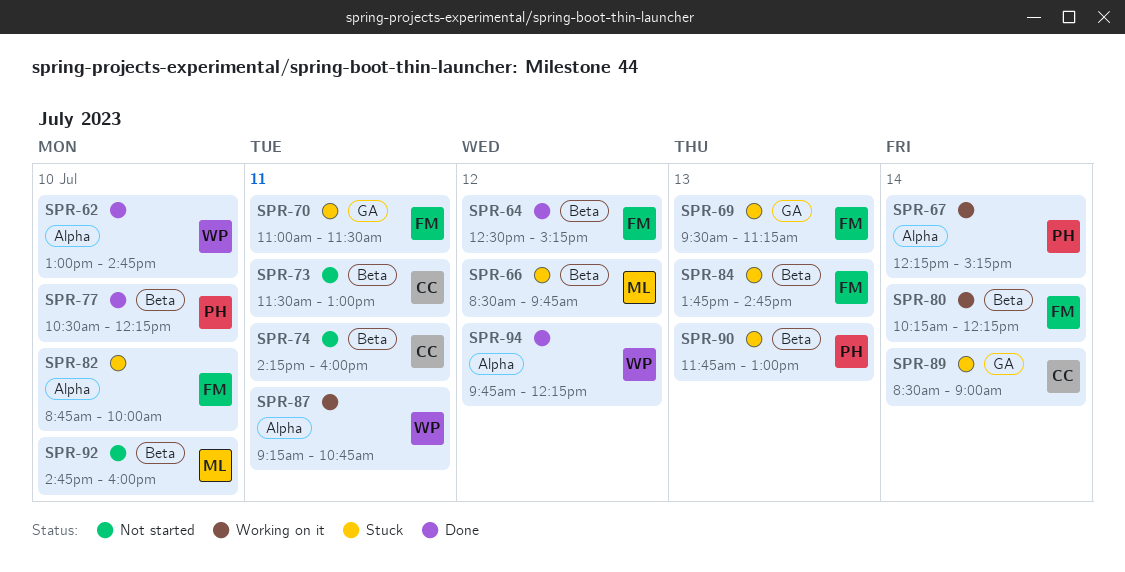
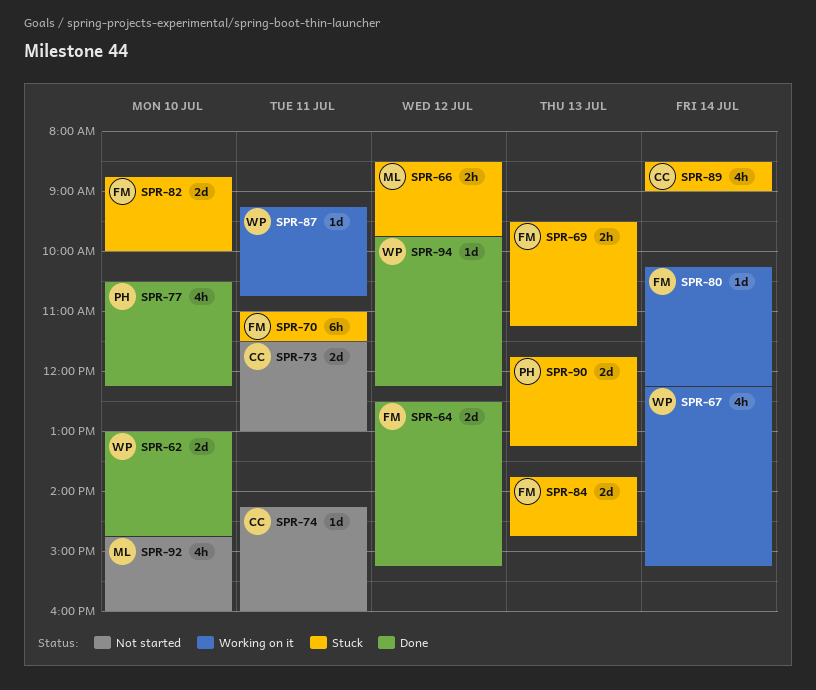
SPR-67, owner: PH -> WP
SPR-90, ends: 13:00 -> 13:15

